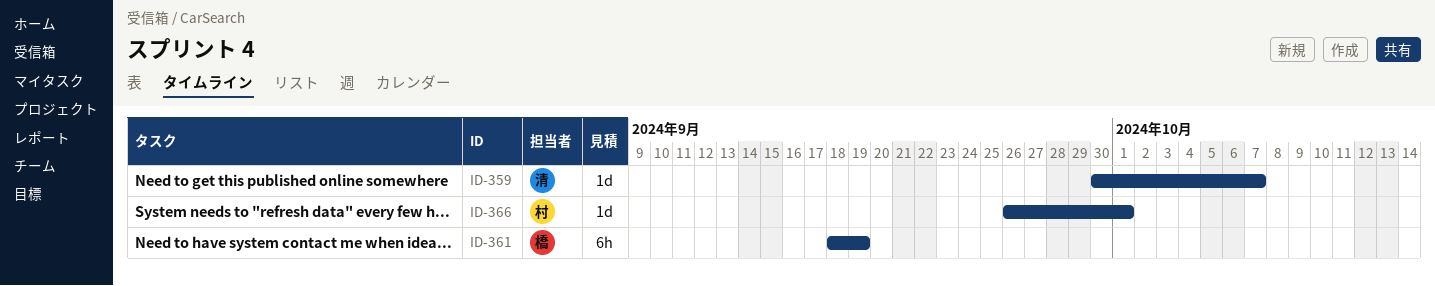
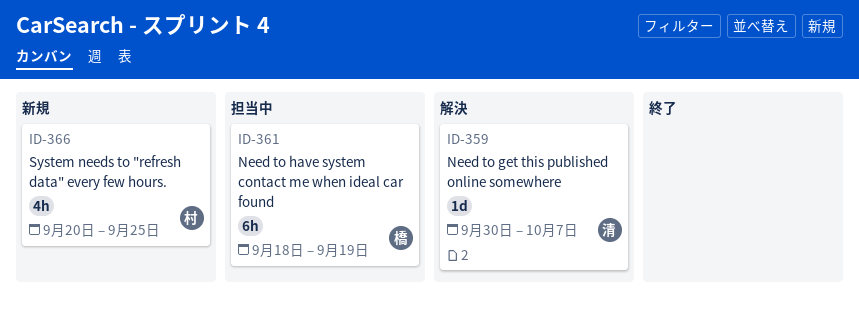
ID-366, estimate: 1d -> 4h
ID-366, start: Sep 26 -> Sep 20
ID-366, due: Oct 1 -> Sep 25

